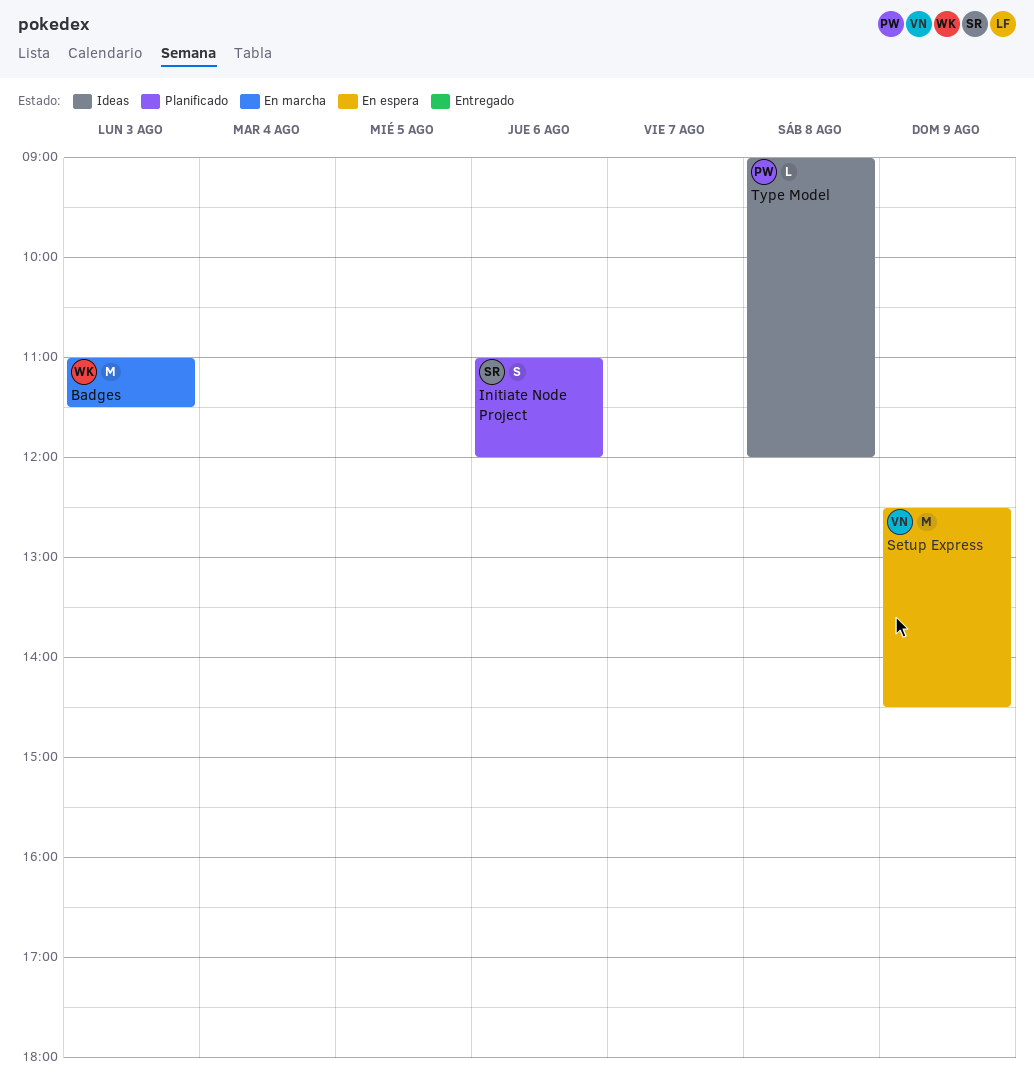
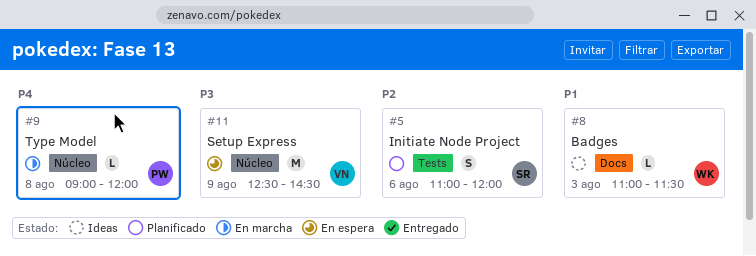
Badges, status: En marcha -> Ideas
Badges, estimate: M -> L
Type Model, status: Ideas -> En marcha

